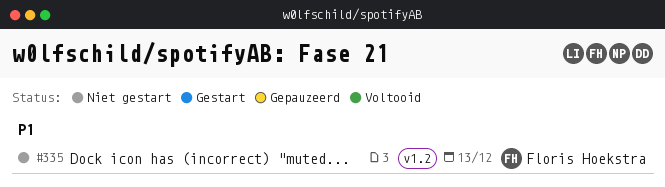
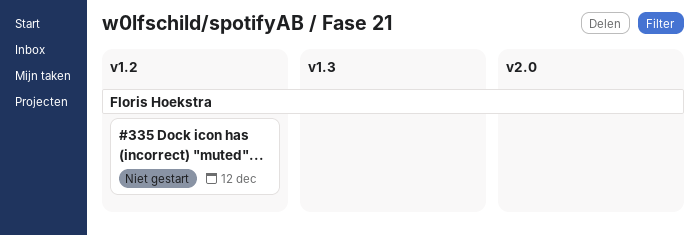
#335, due: Dec 13 -> Dec 12

